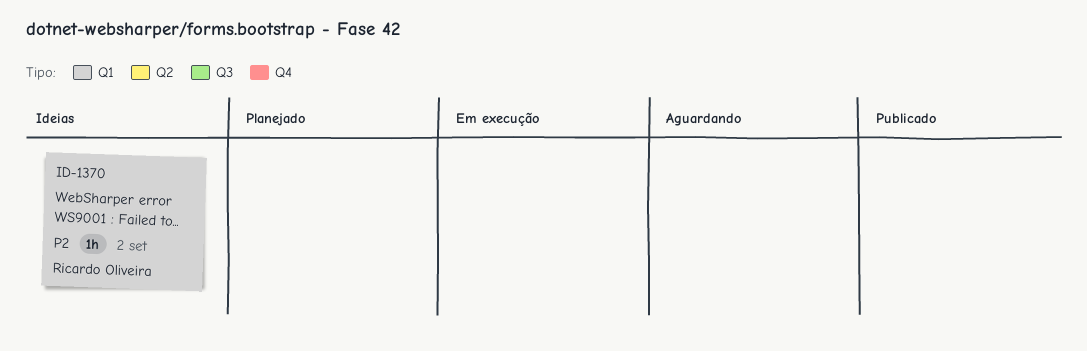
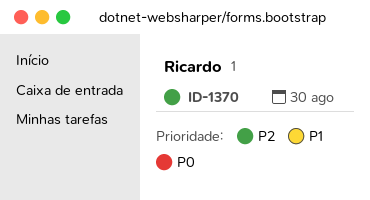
ID-1370, due: Sep 2 -> Aug 30

